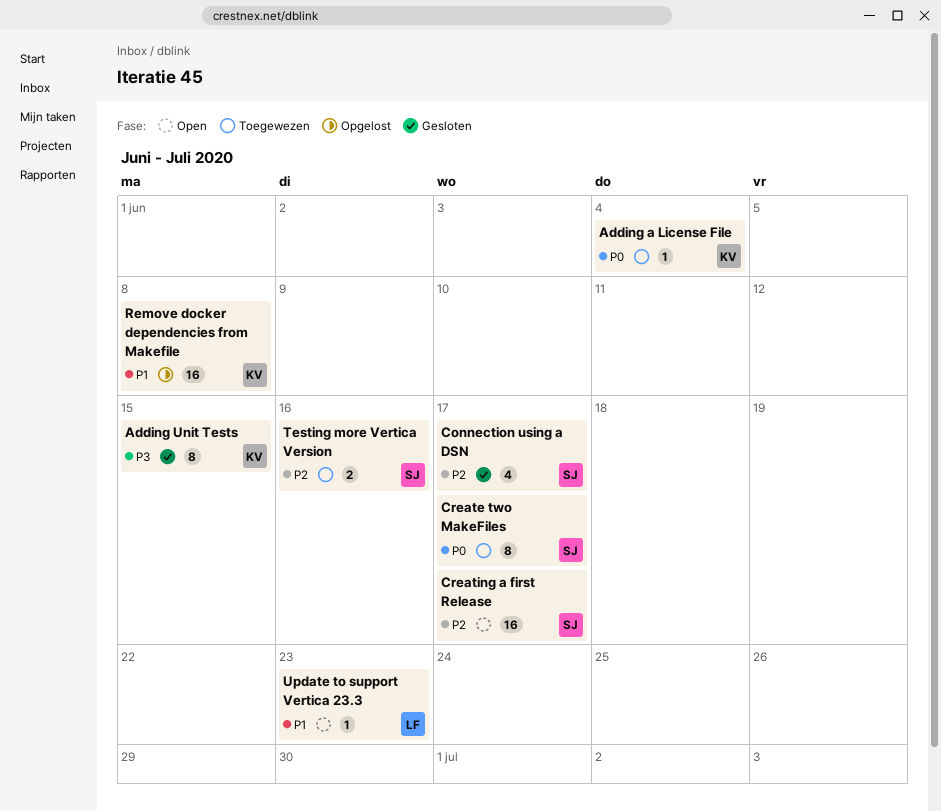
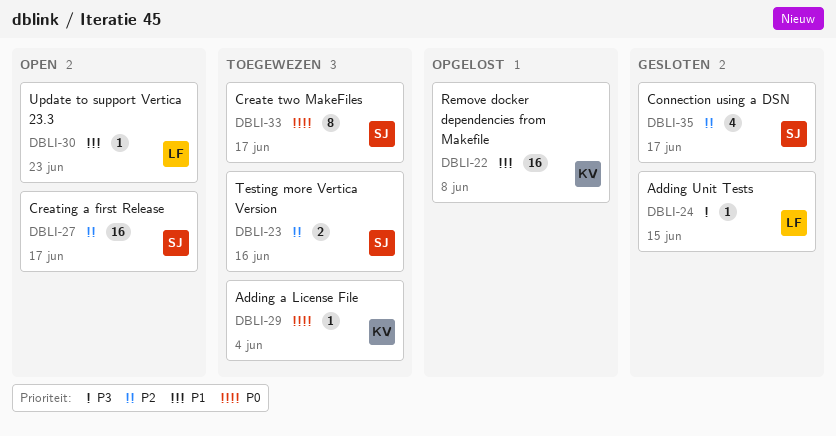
Adding Unit Tests, owner: KV -> LF
Adding Unit Tests, estimate: 8 -> 1

